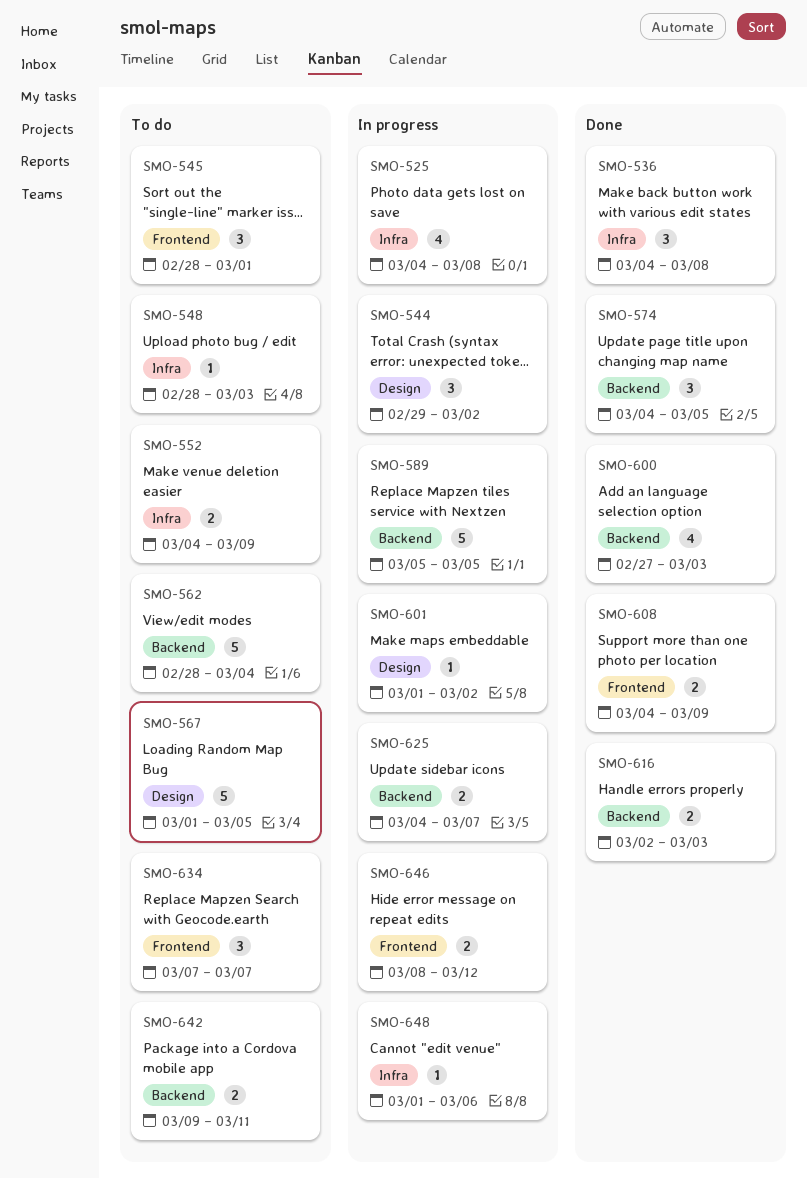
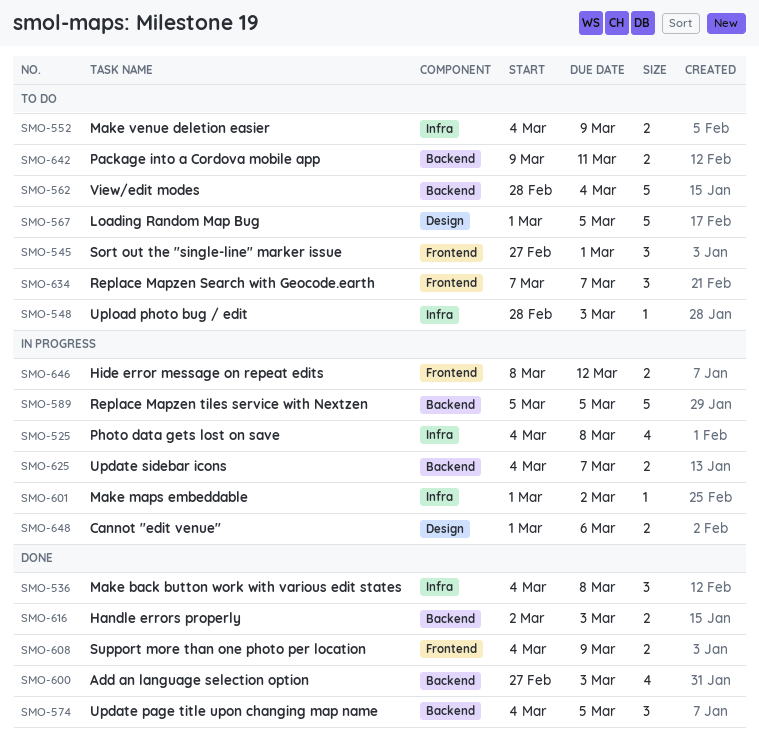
SMO-544: present -> none
SMO-545, start: Feb 28 -> Feb 27
SMO-601, label: Design -> Infra
SMO-648, label: Infra -> Design
SMO-648, estimate: 1 -> 2

